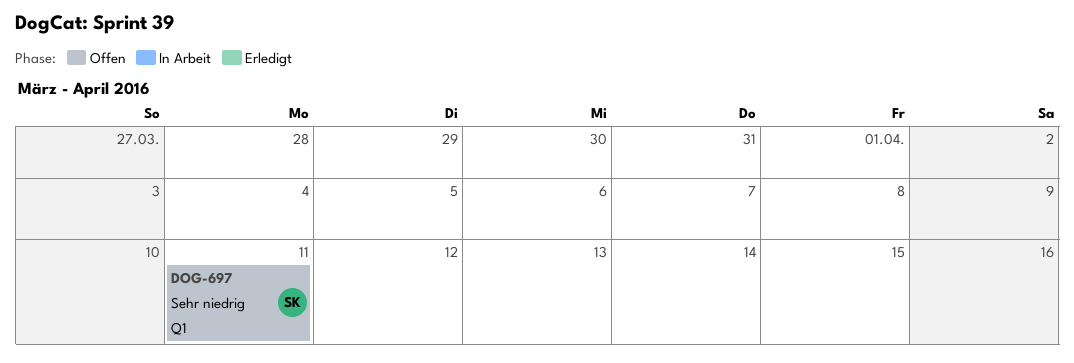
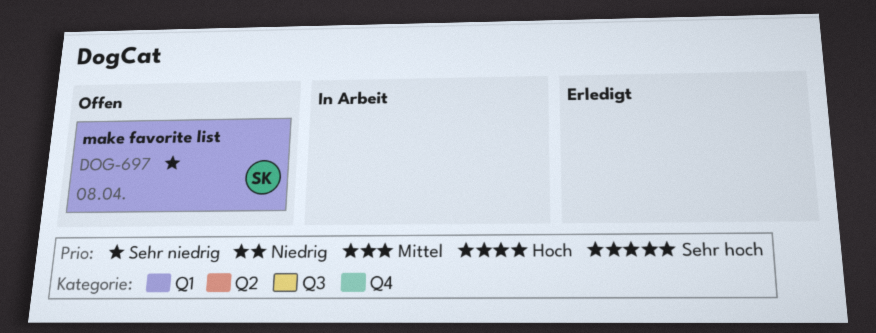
DOG-697, due: Apr 11 -> Apr 8

